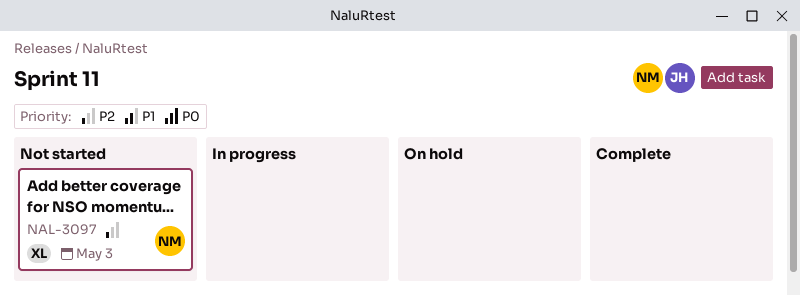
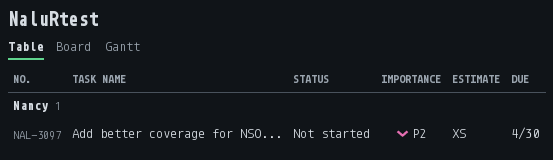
NAL-3097, estimate: XL -> XS
NAL-3097, due: May 3 -> Apr 30

